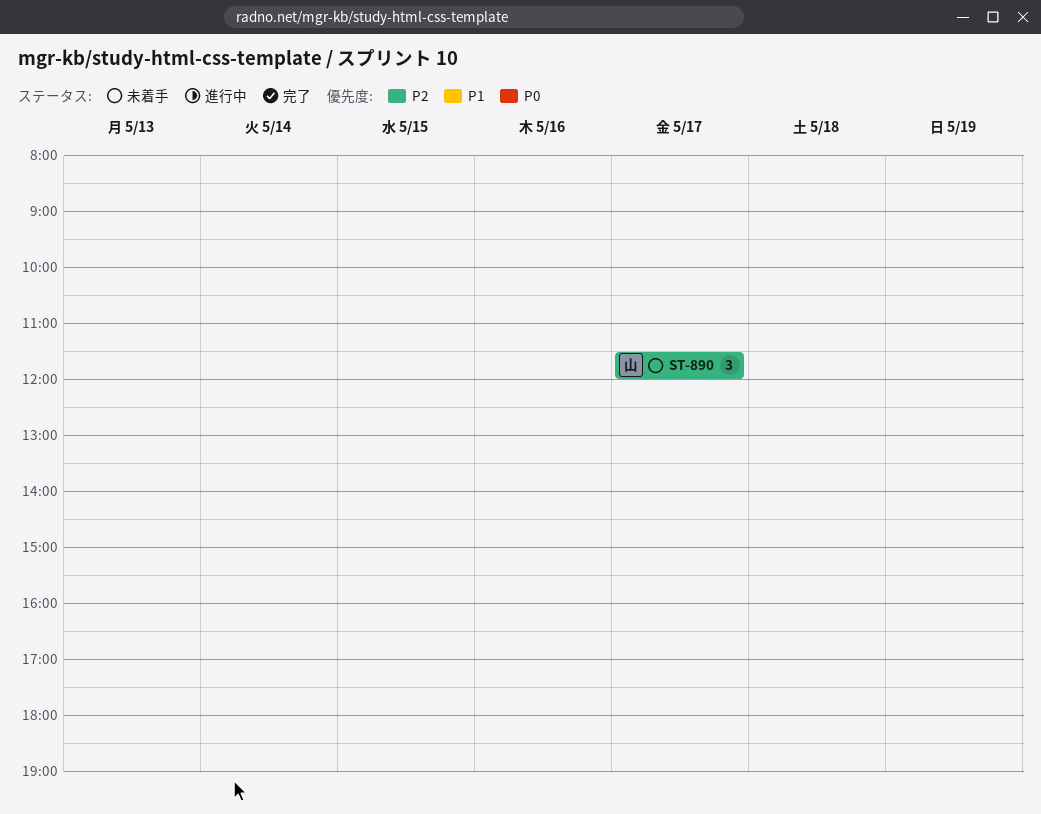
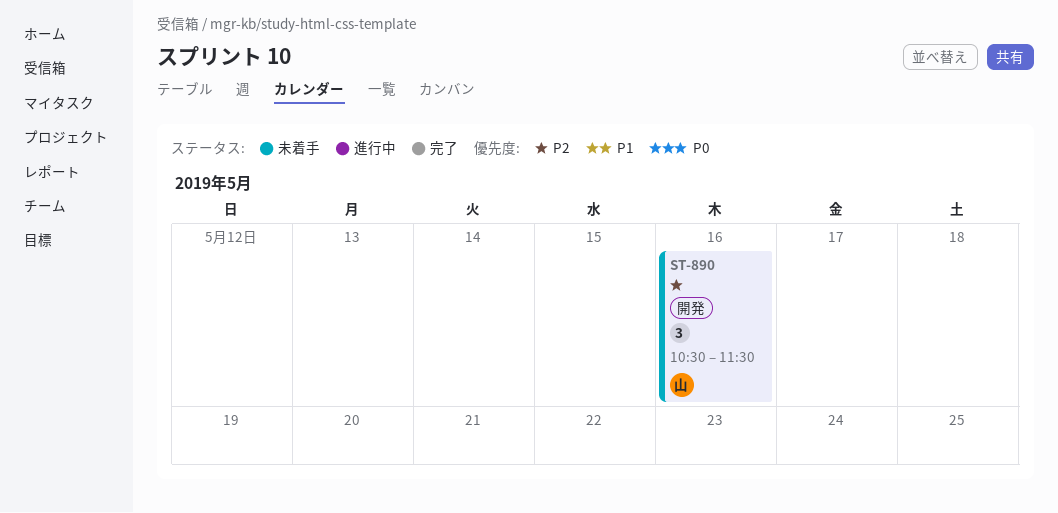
ST-890, day: May 17 -> May 16
ST-890, begins: 11:30 -> 10:30
ST-890, ends: 12:00 -> 11:30

